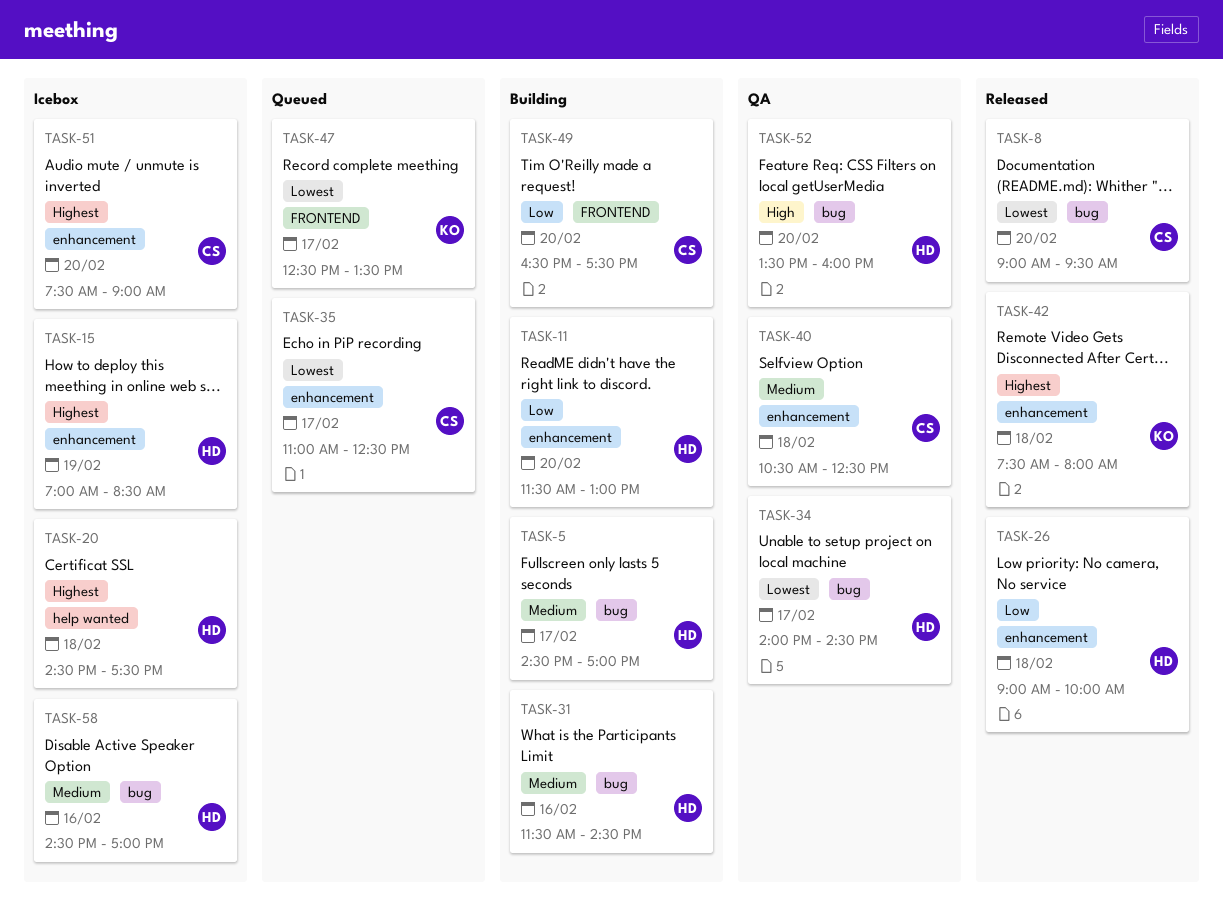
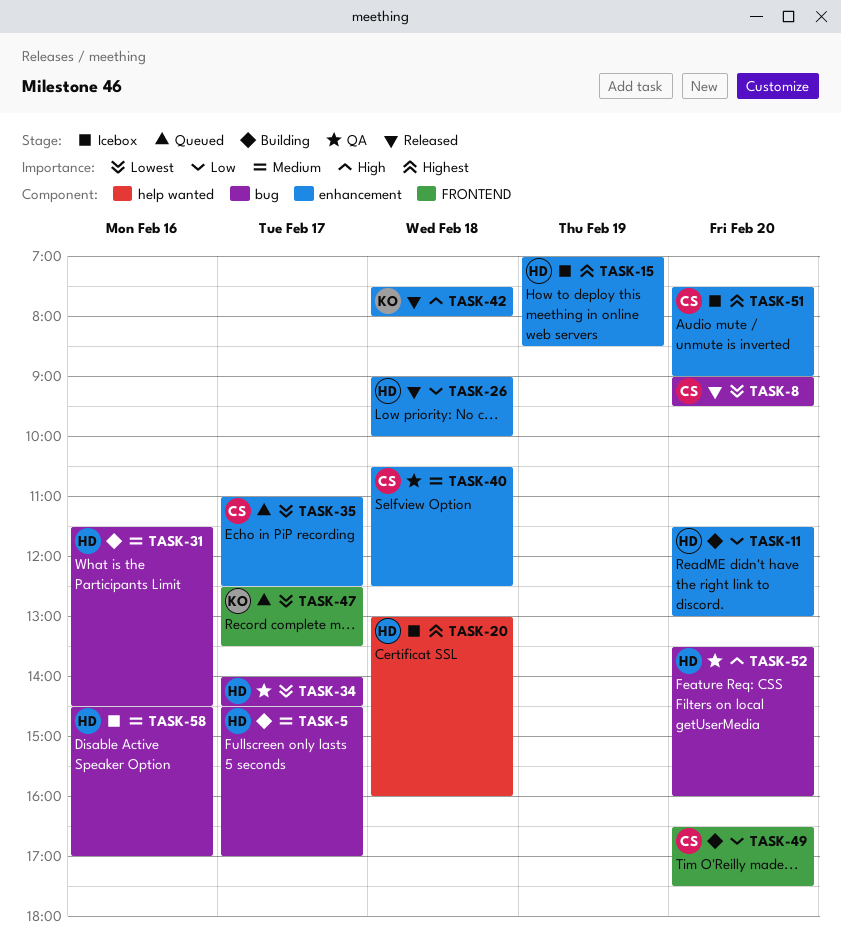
TASK-20, begins: 14:30 -> 13:00
TASK-20, ends: 17:30 -> 16:00
TASK-42, priority: Highest -> High

